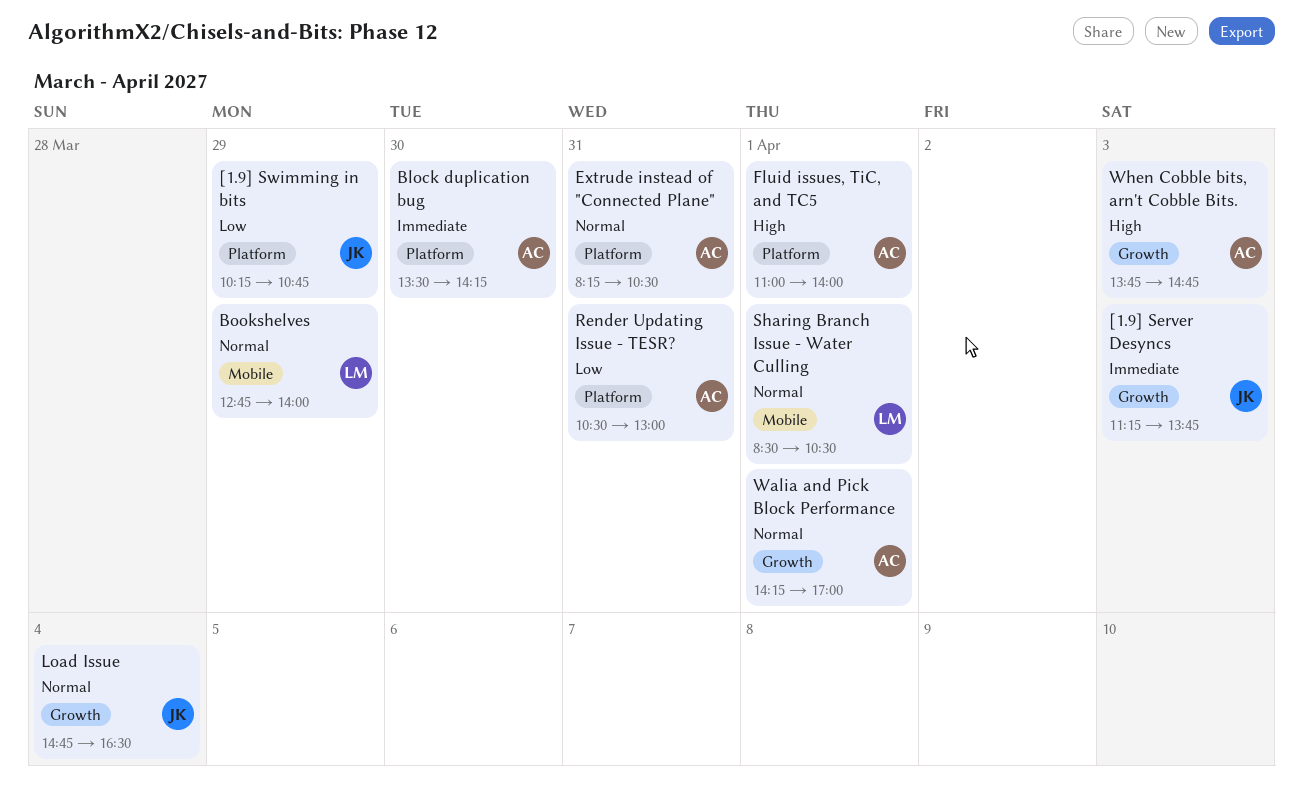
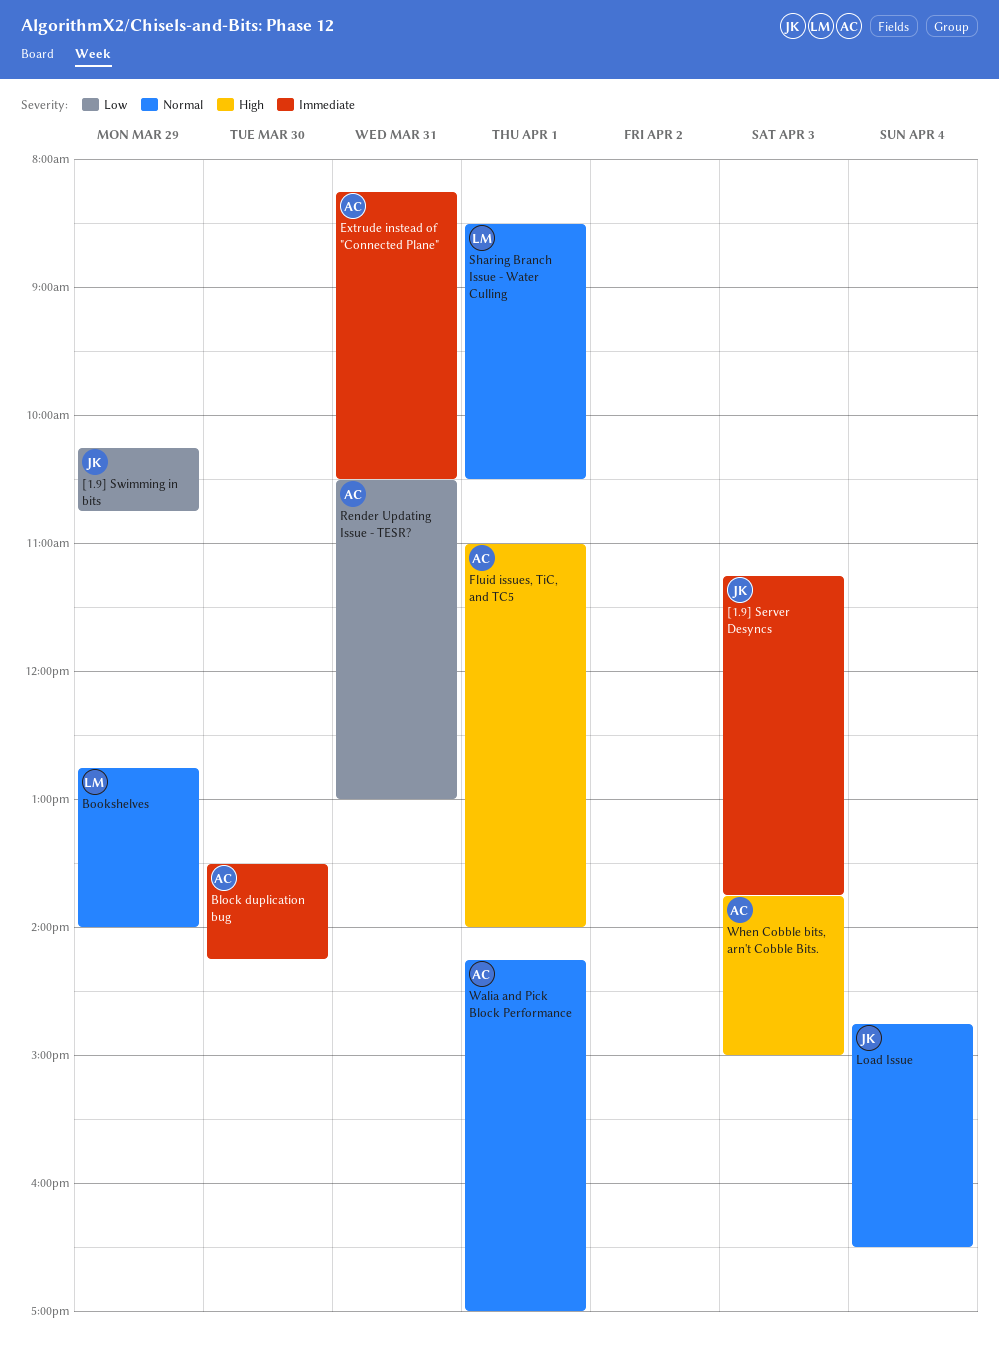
Extrude instead of "Connected Plane", priority: Normal -> Immediate
When Cobble bits, arn't Cobble Bits., ends: 14:45 -> 15:00

